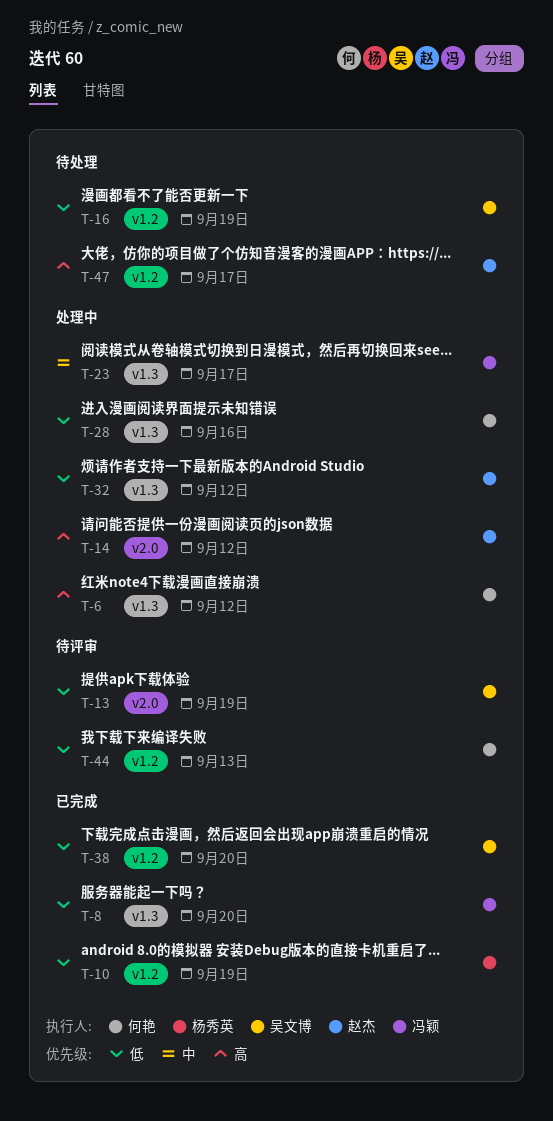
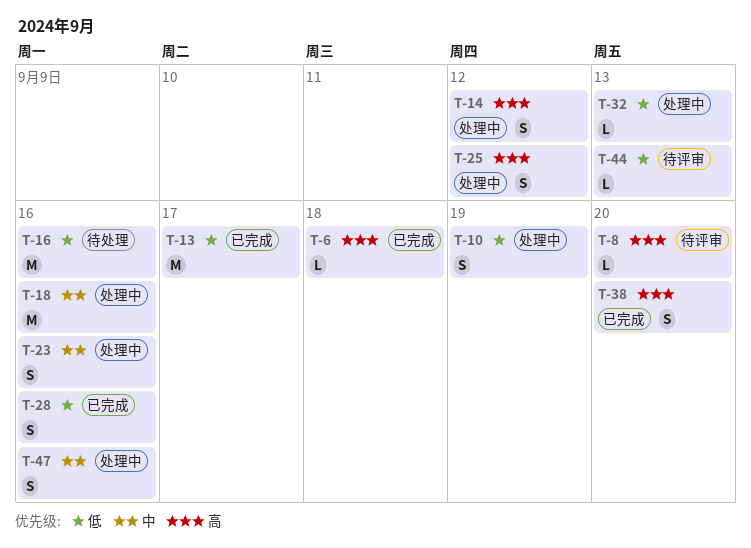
T-6, status: 处理中 -> 已完成
T-6, due: Sep 12 -> Sep 18
T-8, status: 已完成 -> 待评审
T-8, priority: 低 -> 高
T-10, status: 已完成 -> 处理中
T-13, status: 待评审 -> 已完成
T-13, due: Sep 19 -> Sep 17
T-16, due: Sep 19 -> Sep 16
T-18: none -> present
T-23, due: Sep 17 -> Sep 16
T-25: none -> present
T-28, status: 处理中 -> 已完成
T-32, due: Sep 12 -> Sep 13
T-38, priority: 低 -> 高
T-47, status: 待处理 -> 处理中
T-47, priority: 高 -> 中
T-47, due: Sep 17 -> Sep 16

